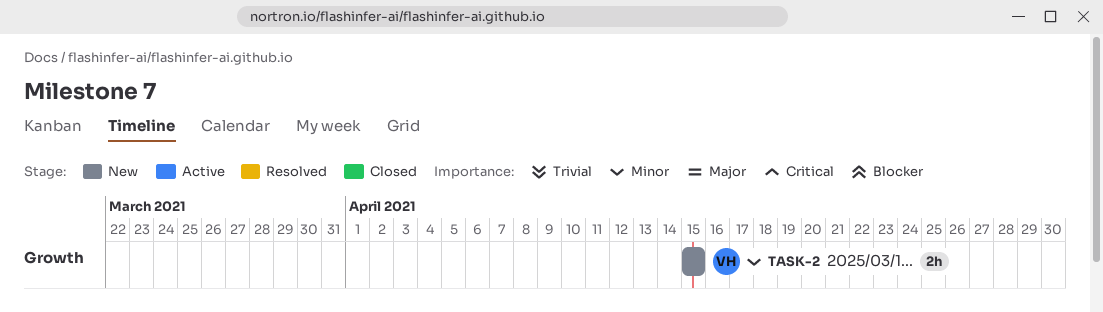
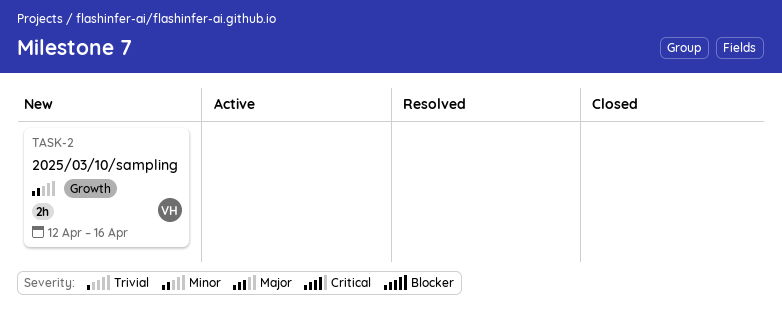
TASK-2, start: Apr 15 -> Apr 12
TASK-2, due: Apr 15 -> Apr 16

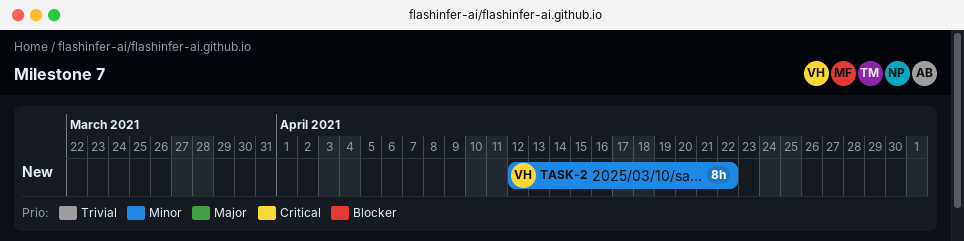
TASK-2, estimate: 2h -> 8h
TASK-2, due: Apr 16 -> Apr 22

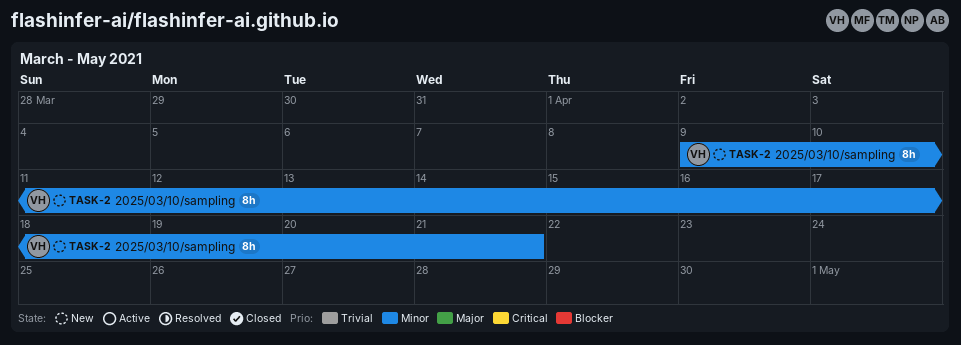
TASK-2, start: Apr 12 -> Apr 9
TASK-2, due: Apr 22 -> Apr 21

